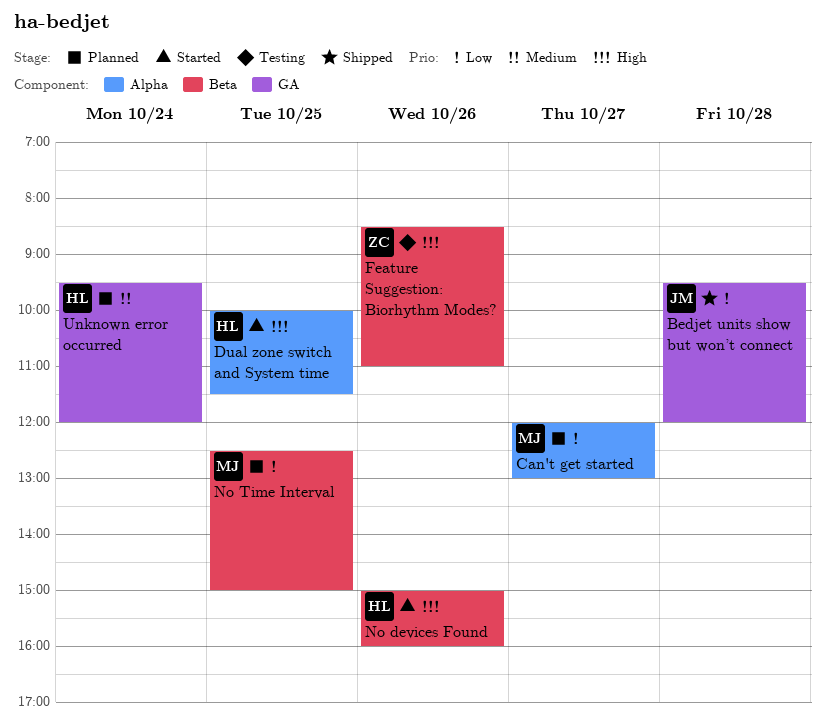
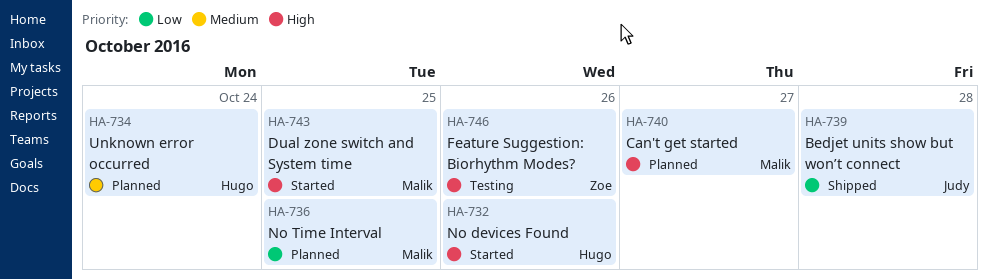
Can't get started, priority: Low -> High
Dual zone switch and System time, owner: Hugo -> Malik

